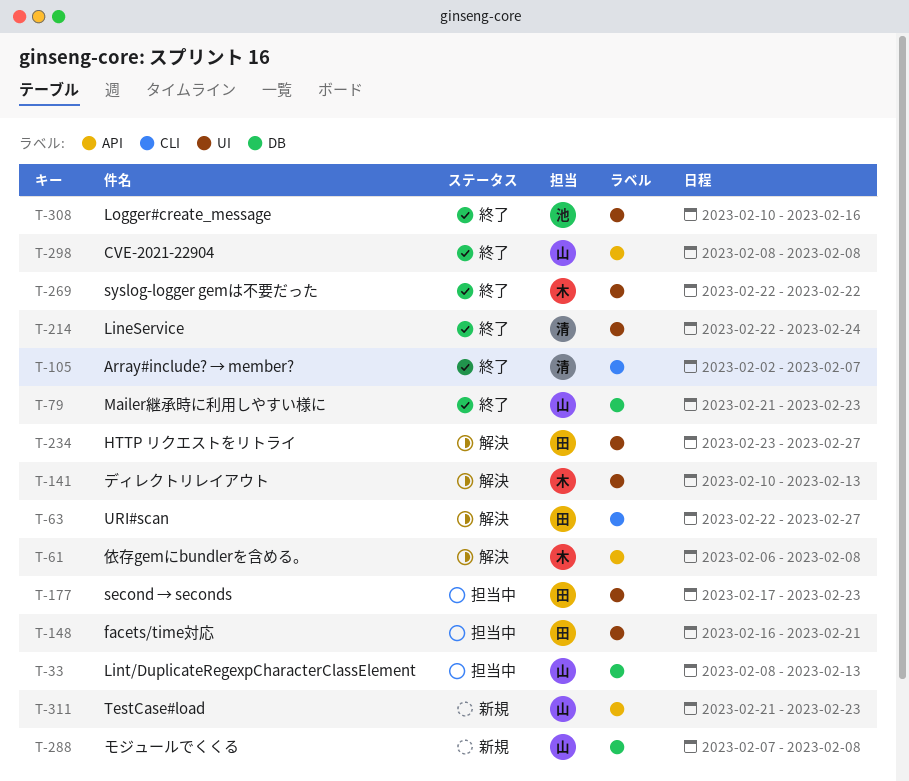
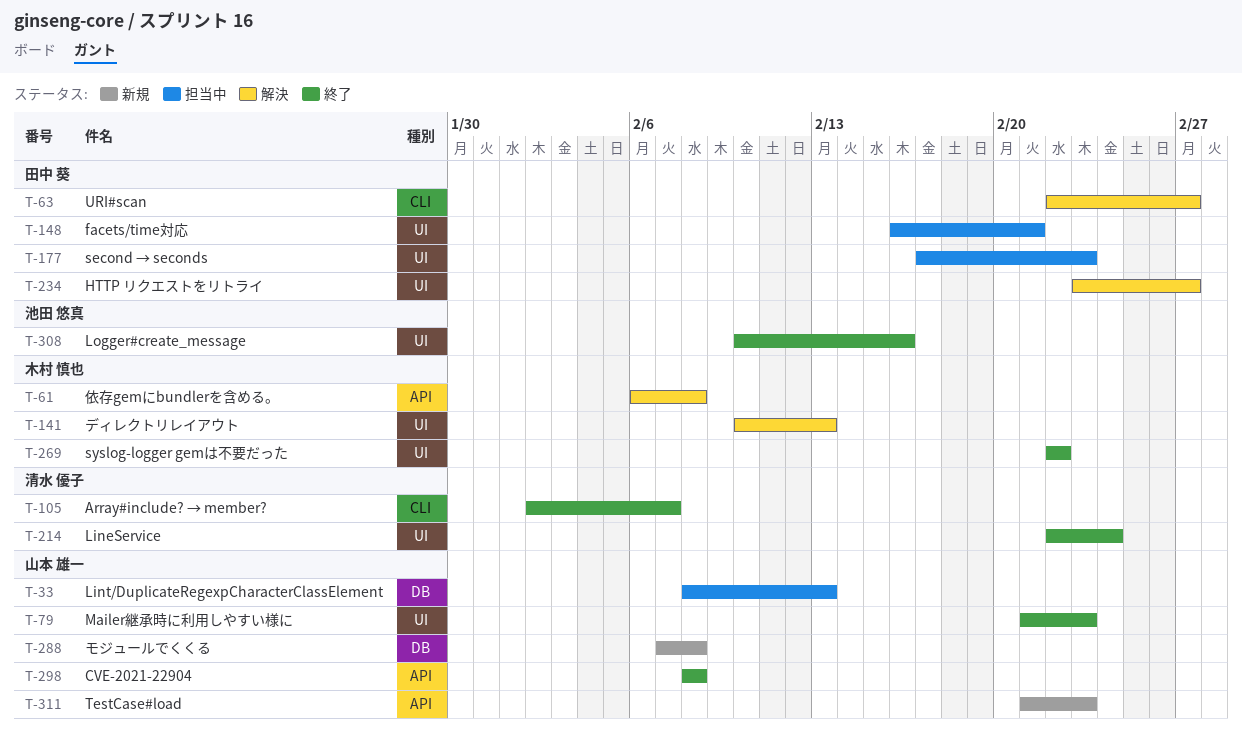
T-79, label: DB -> UI

